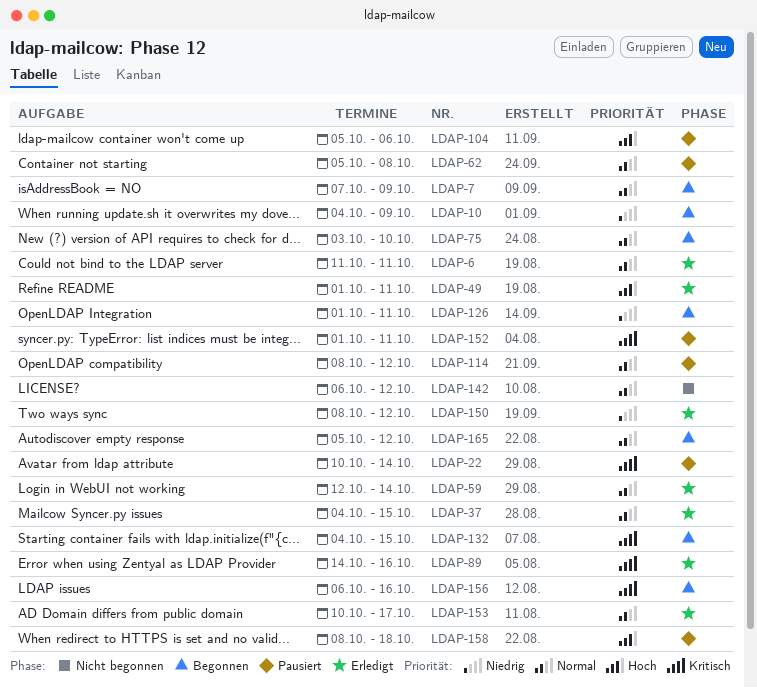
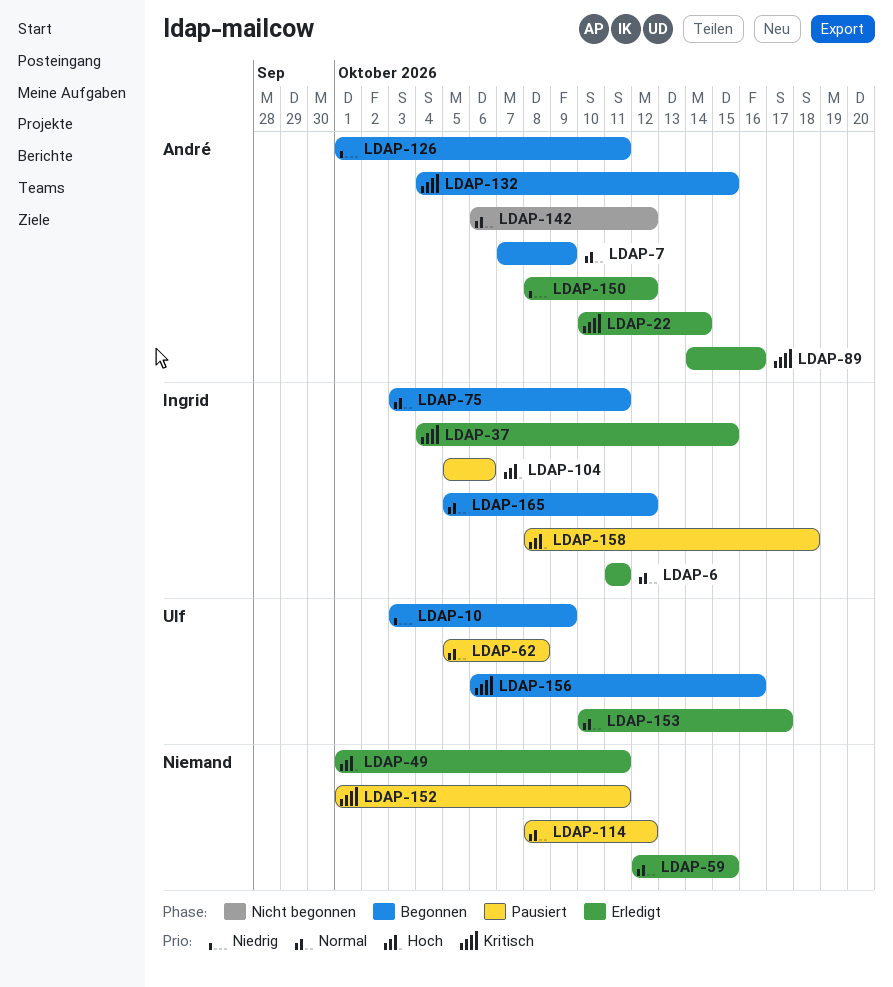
LDAP-10, start: Oct 4 -> Oct 3
LDAP-22, status: Pausiert -> Erledigt
LDAP-37, priority: Normal -> Kritisch
LDAP-59, due: Oct 14 -> Oct 15
LDAP-75, due: Oct 10 -> Oct 11

